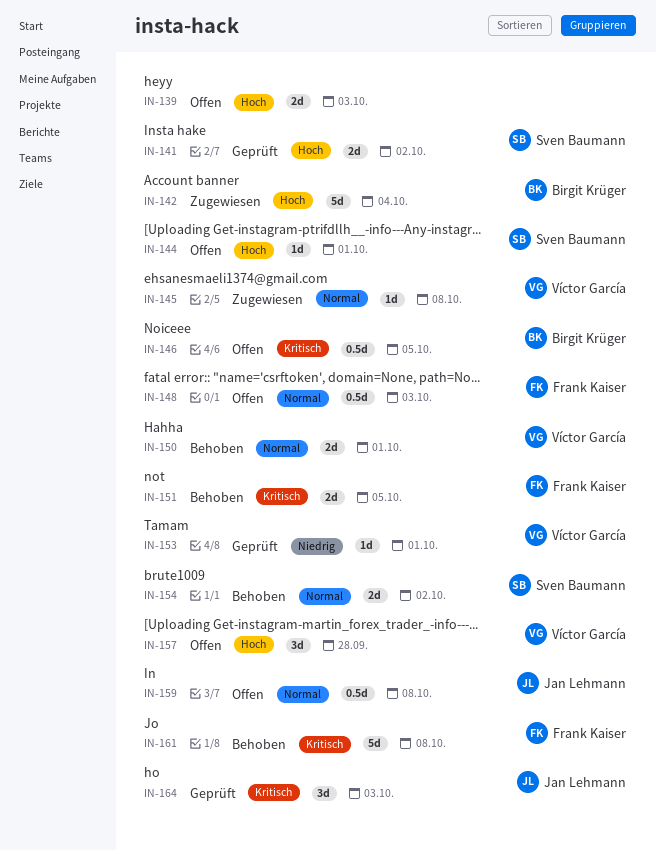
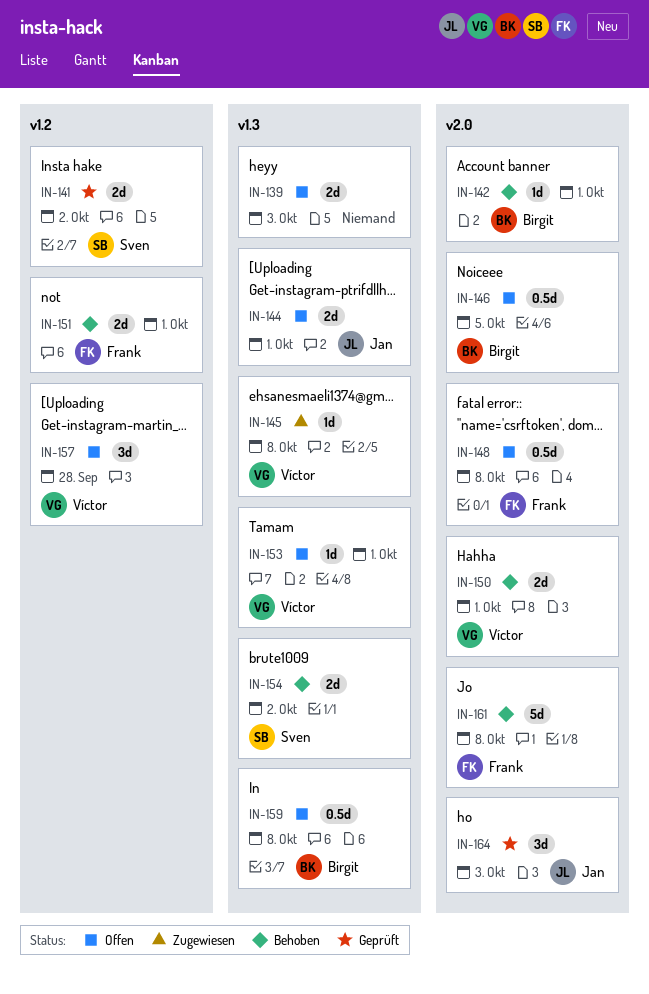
IN-142, status: Zugewiesen -> Behoben
IN-142, estimate: 5d -> 1d
IN-142, due: Oct 4 -> Oct 1
IN-144, owner: Sven Baumann -> Jan Lehmann
IN-144, estimate: 1d -> 2d
IN-148, due: Oct 3 -> Oct 8
IN-151, due: Oct 5 -> Oct 1
IN-153, status: Geprüft -> Offen
IN-159, owner: Jan Lehmann -> Birgit Krüger

